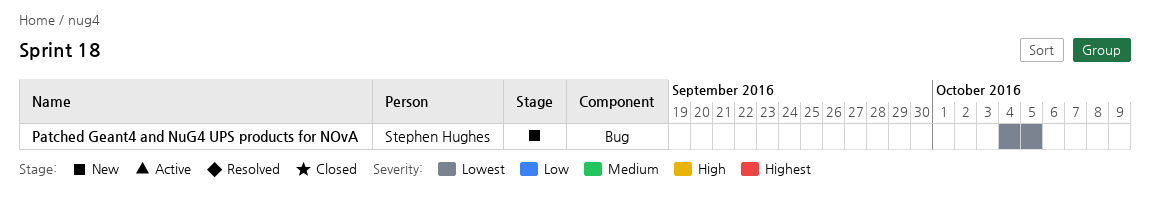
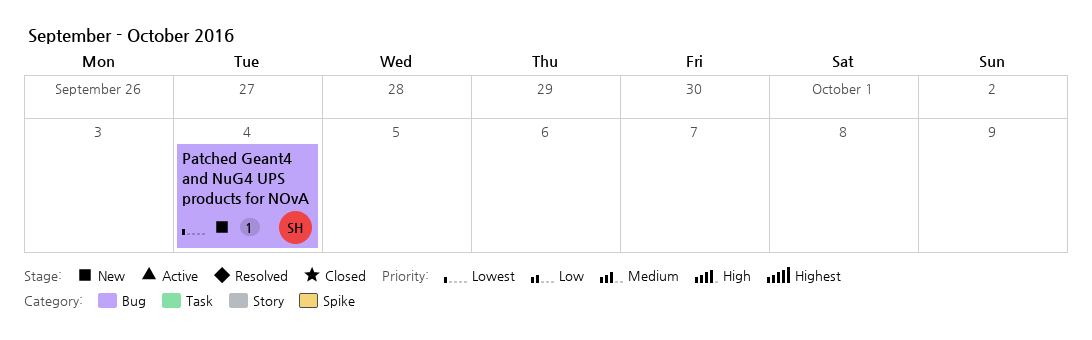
Patched Geant4 and NuG4 UPS products for NOvA, due: Oct 5 -> Oct 4

